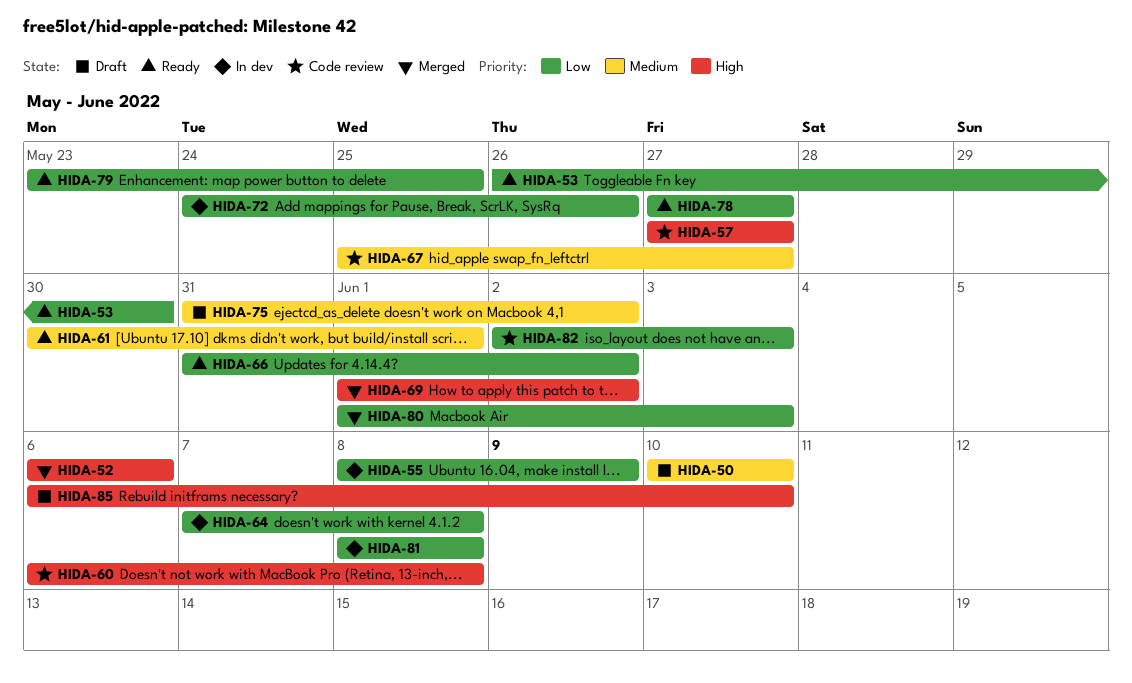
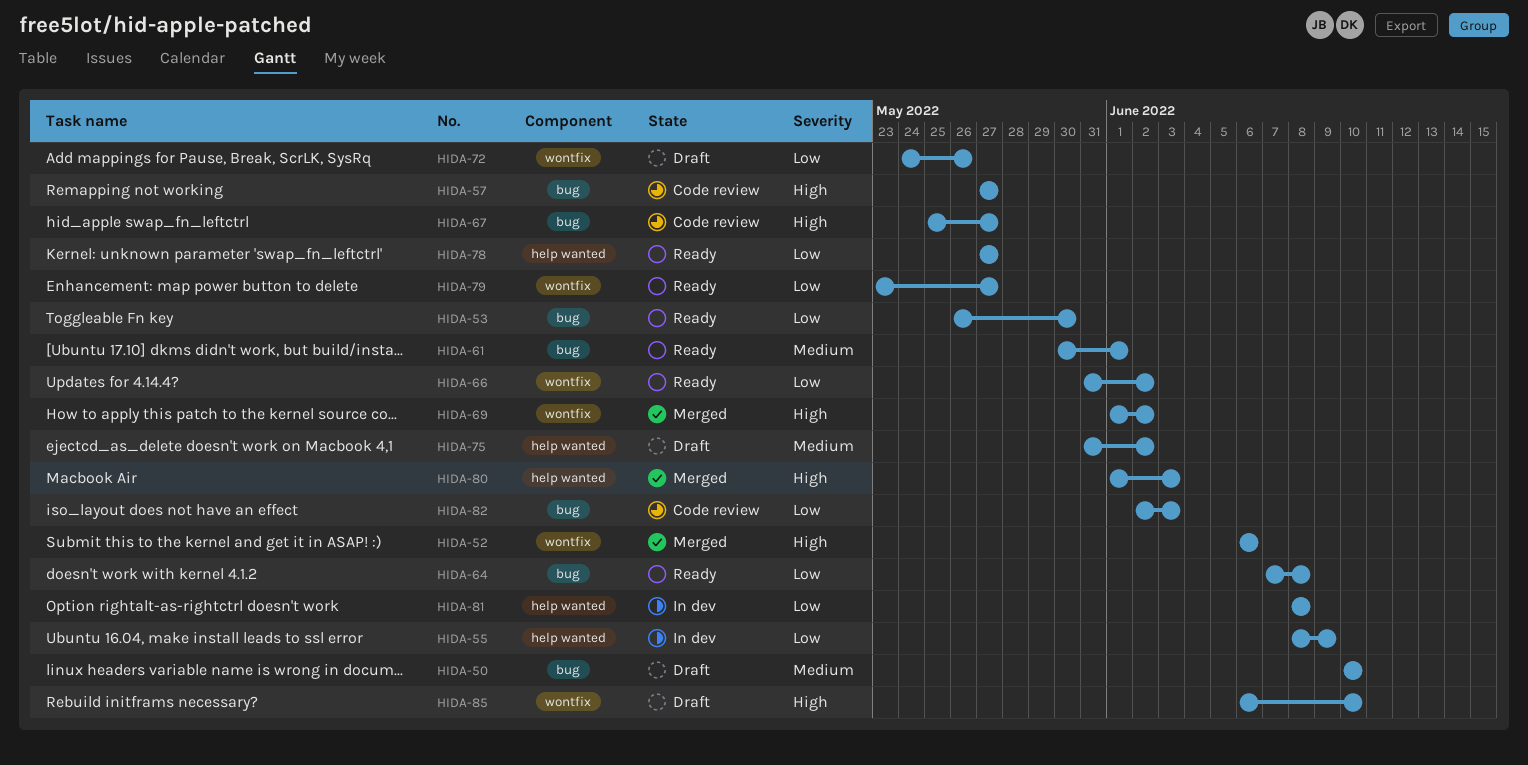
HIDA-60: present -> none
HIDA-64, status: In dev -> Ready
HIDA-67, priority: Medium -> High
HIDA-72, status: In dev -> Draft
HIDA-79, due: May 25 -> May 27
HIDA-80, priority: Low -> High

